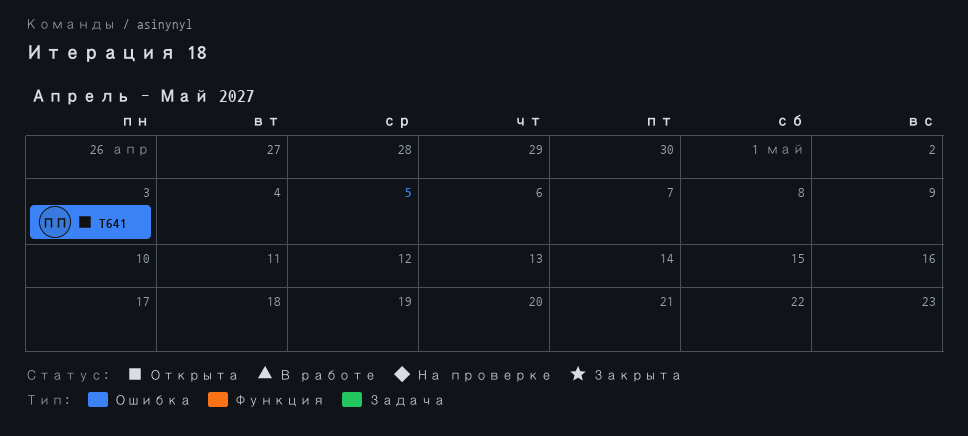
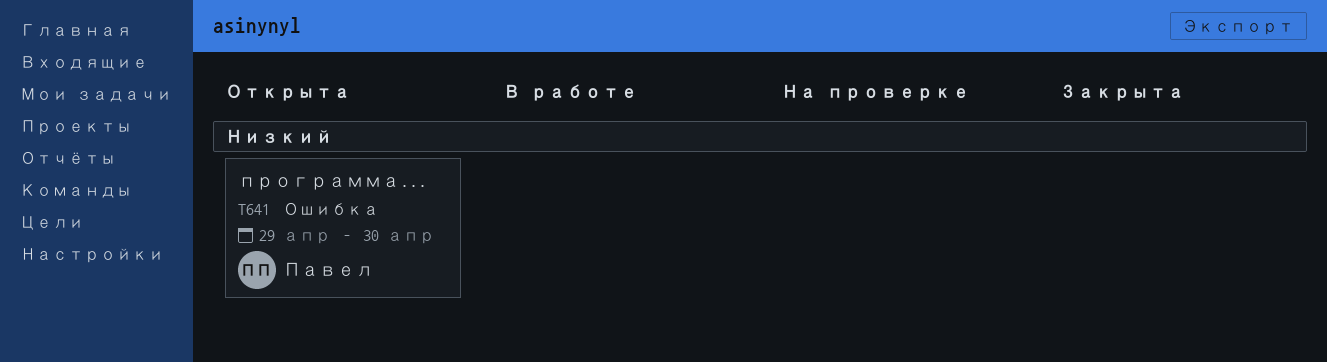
T641, start: May 3 -> Apr 29
T641, due: May 3 -> Apr 30

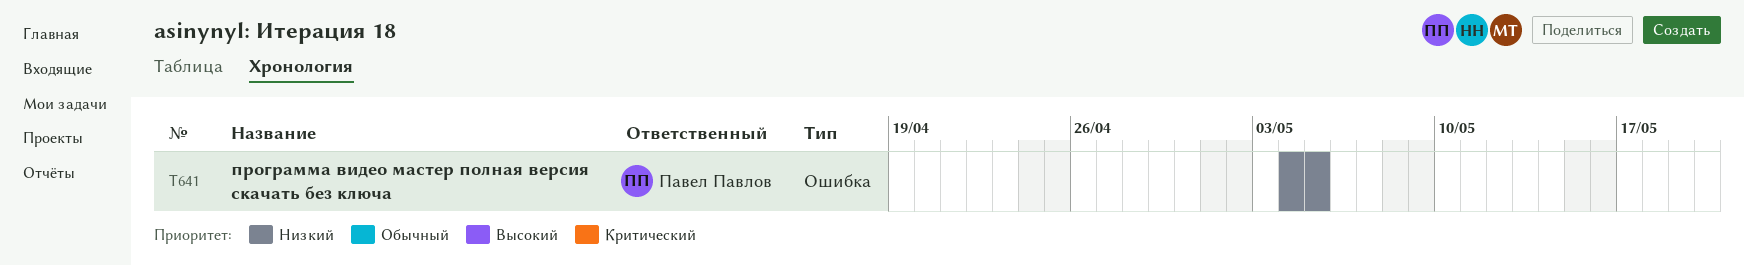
T641, start: Apr 29 -> May 4
T641, due: Apr 30 -> May 5

